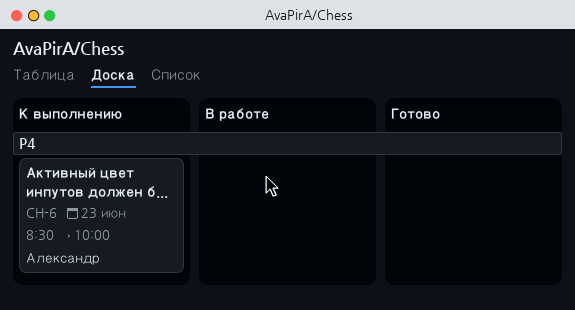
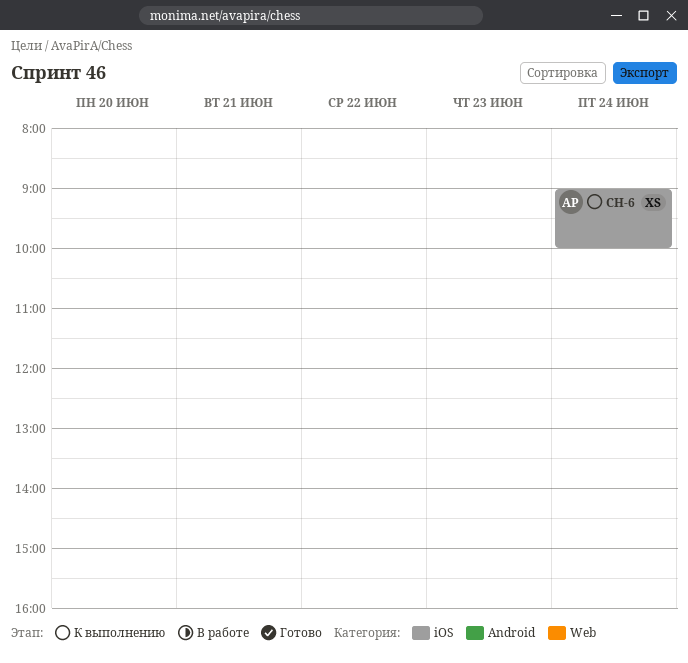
CH-6, day: Jun 23 -> Jun 24
CH-6, begins: 08:30 -> 09:00

